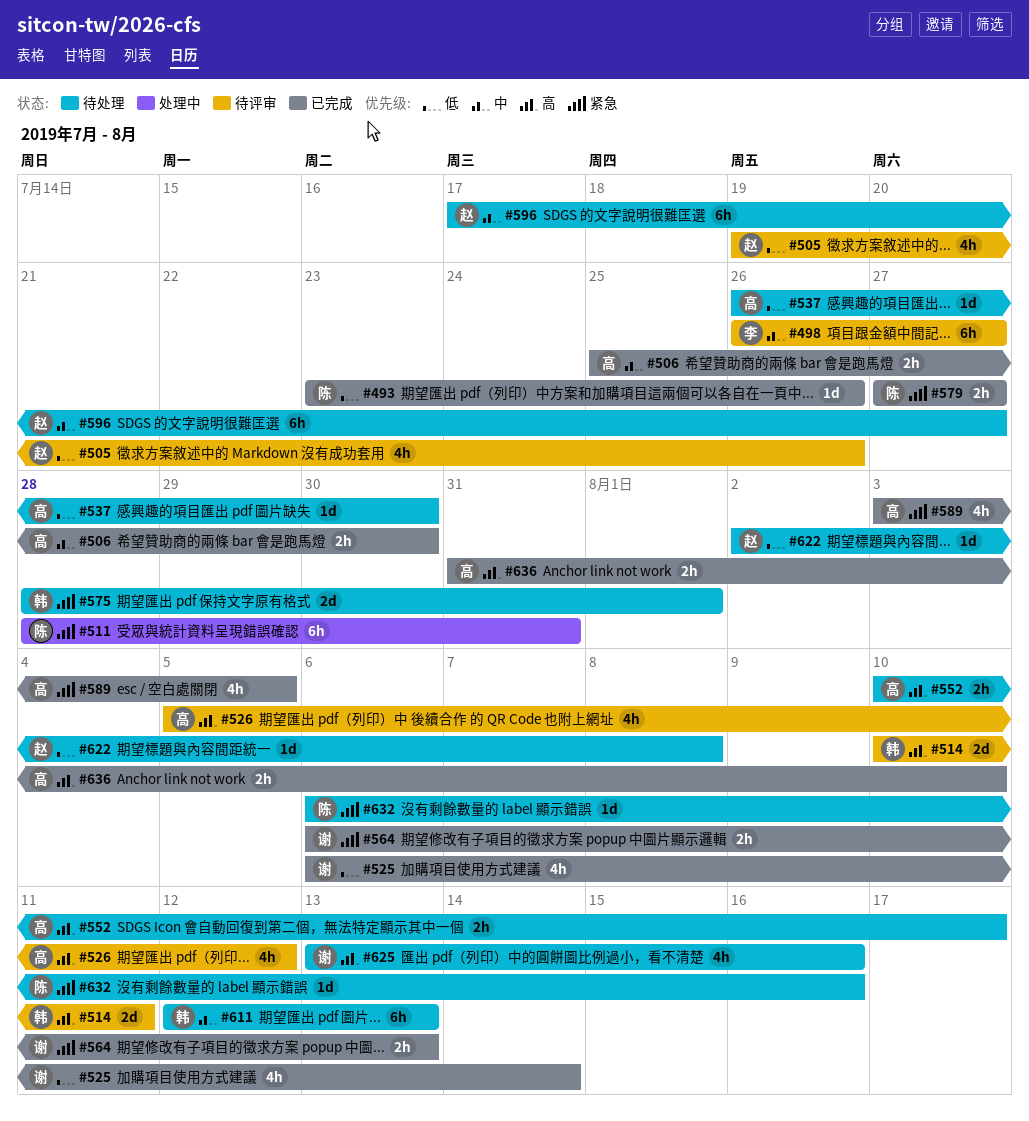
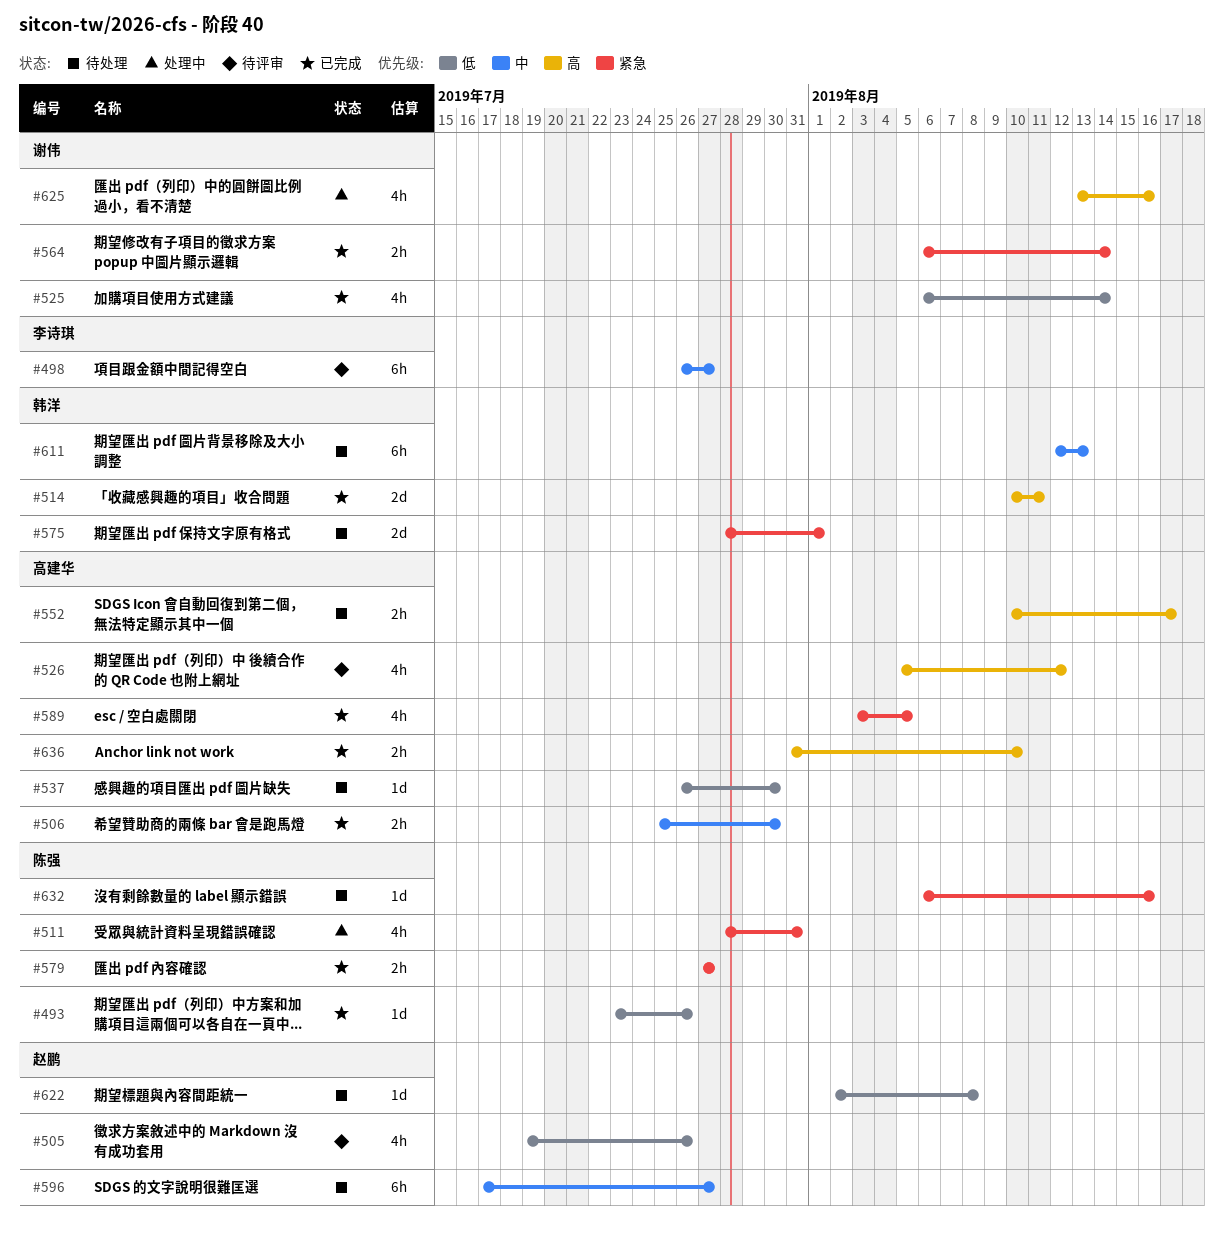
#511, estimate: 6h -> 4h
#514, status: 待评审 -> 已完成
#564, due: Aug 13 -> Aug 14
#625, status: 待处理 -> 处理中

